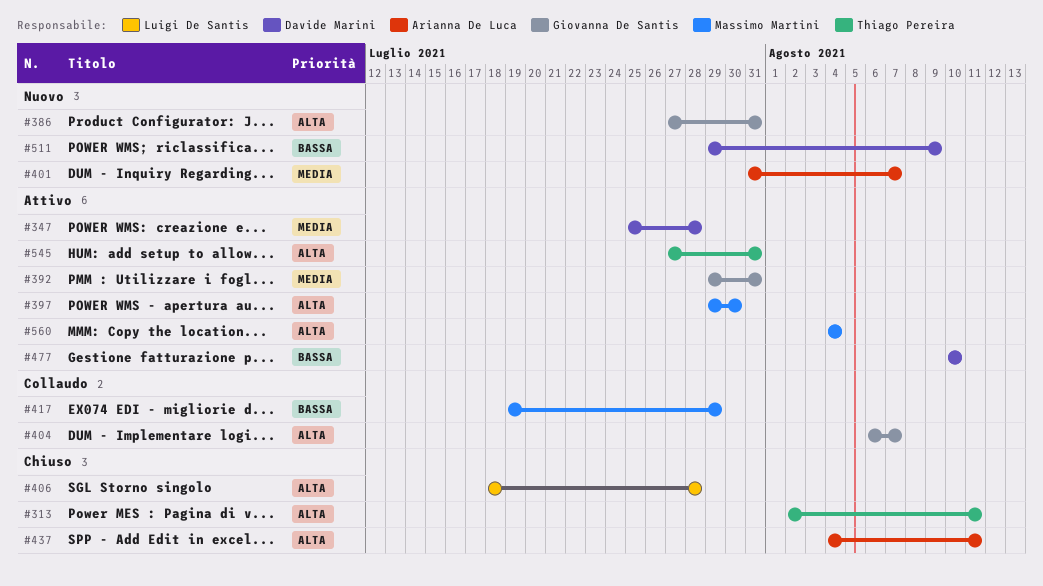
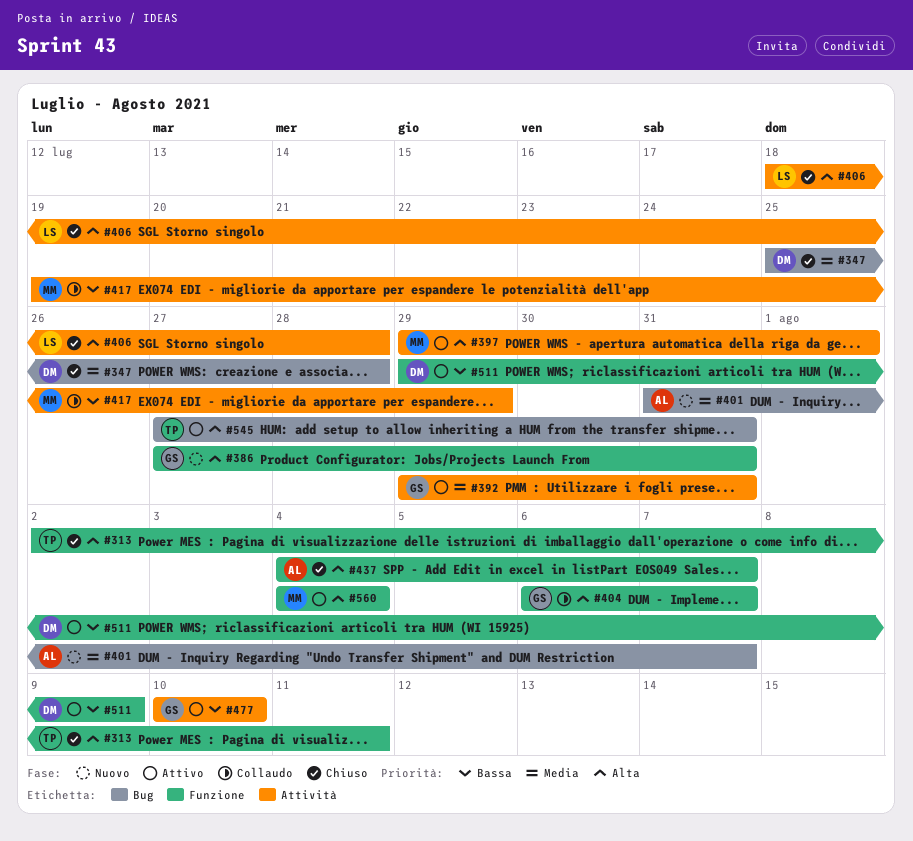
#347, status: Attivo -> Chiuso
#397, due: Jul 30 -> Aug 1
#437, due: Aug 11 -> Aug 7
#477, owner: Davide Marini -> Giovanna De Santis
#511, status: Nuovo -> Attivo

